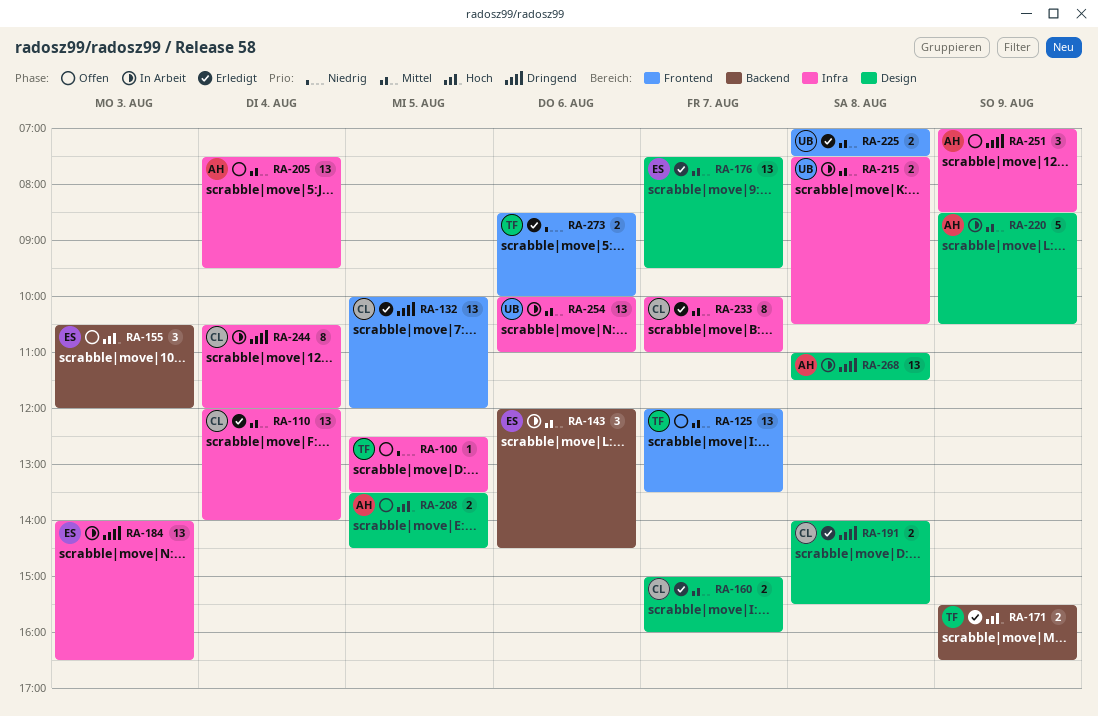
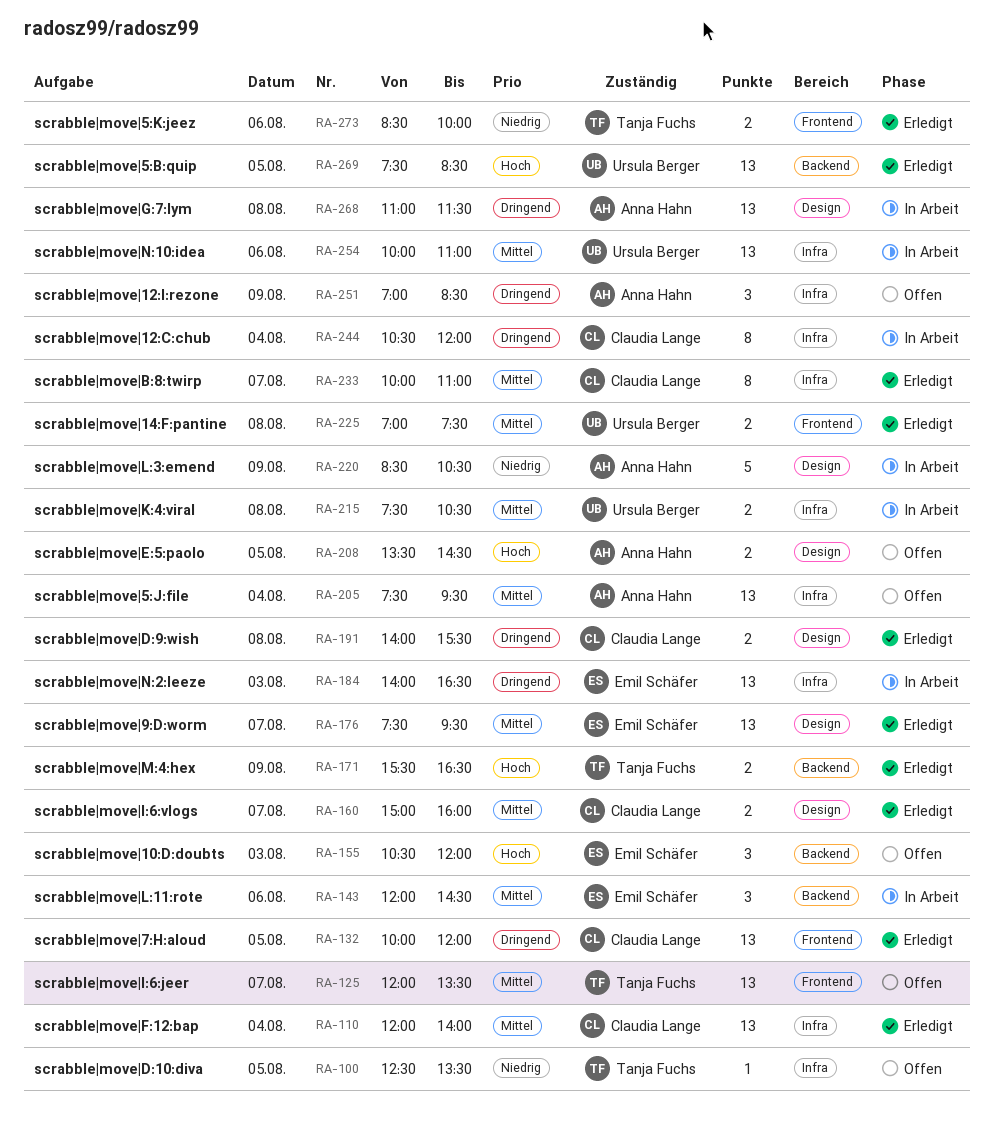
RA-220, priority: Mittel -> Niedrig
RA-269: none -> present

